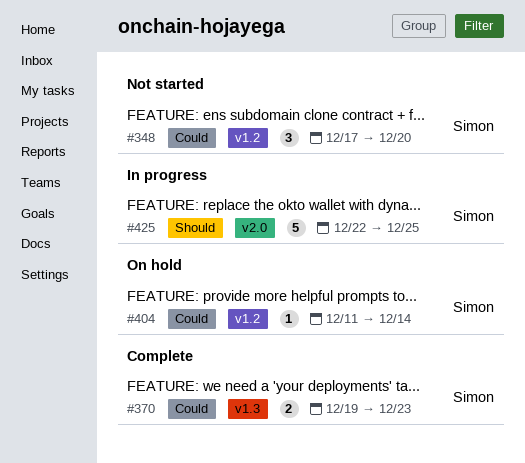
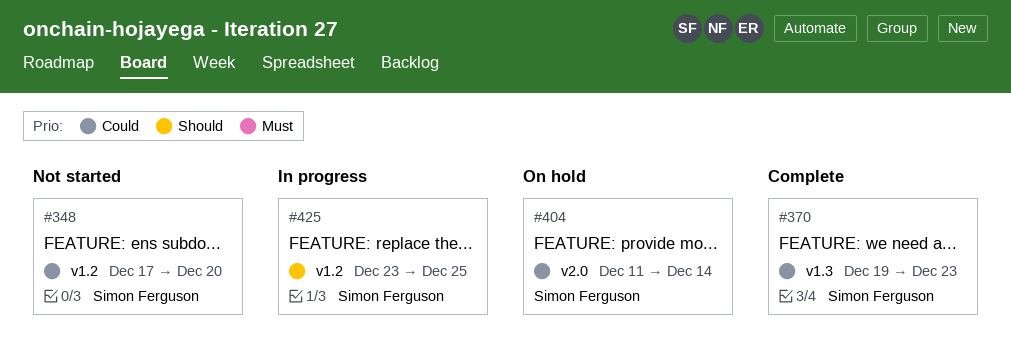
#404, label: v1.2 -> v2.0
#425, label: v2.0 -> v1.2
#425, start: Dec 22 -> Dec 23

